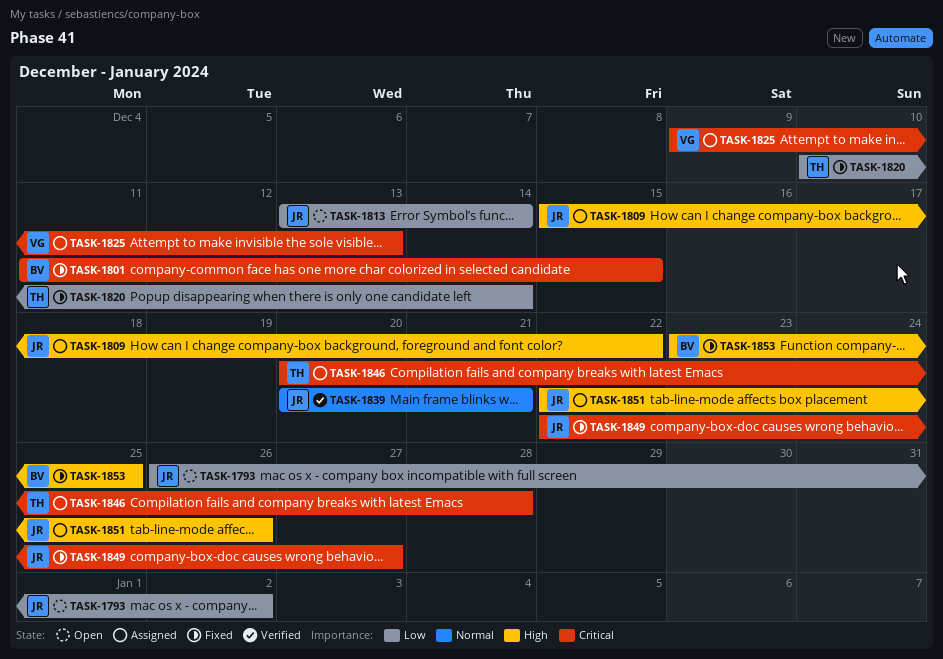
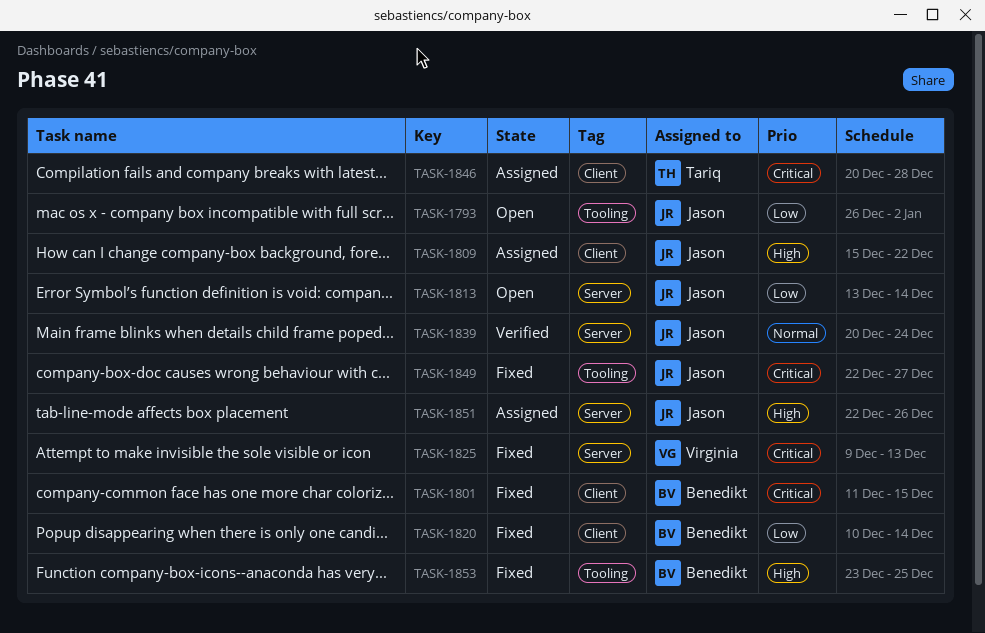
TASK-1820, owner: Tariq -> Benedikt
TASK-1825, status: Assigned -> Fixed
TASK-1839, due: Dec 21 -> Dec 24

